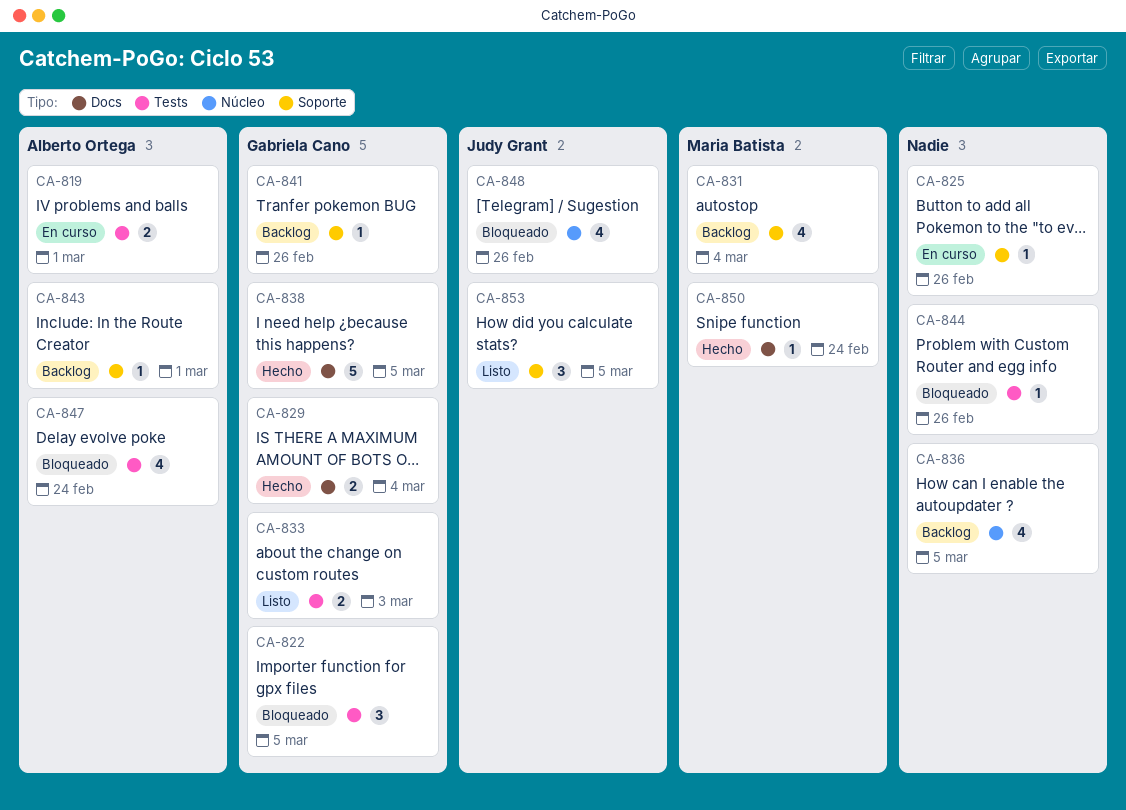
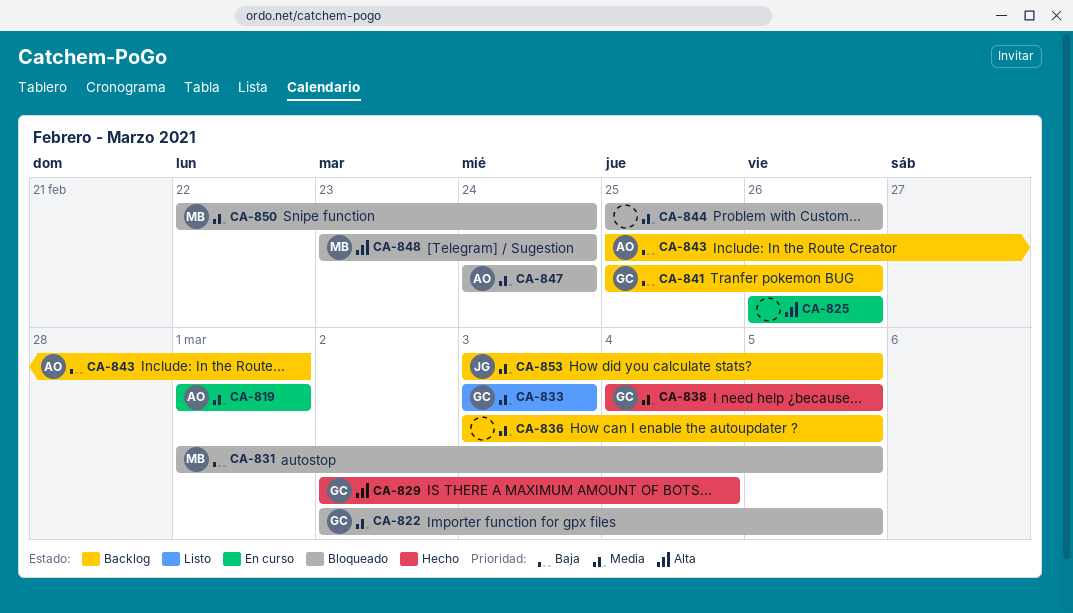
CA-831, status: Backlog -> Bloqueado
CA-831, due: Mar 4 -> Mar 5
CA-848, owner: Judy Grant -> Maria Batista
CA-848, due: Feb 26 -> Feb 24
CA-850, status: Hecho -> Bloqueado
CA-853, status: Listo -> Backlog

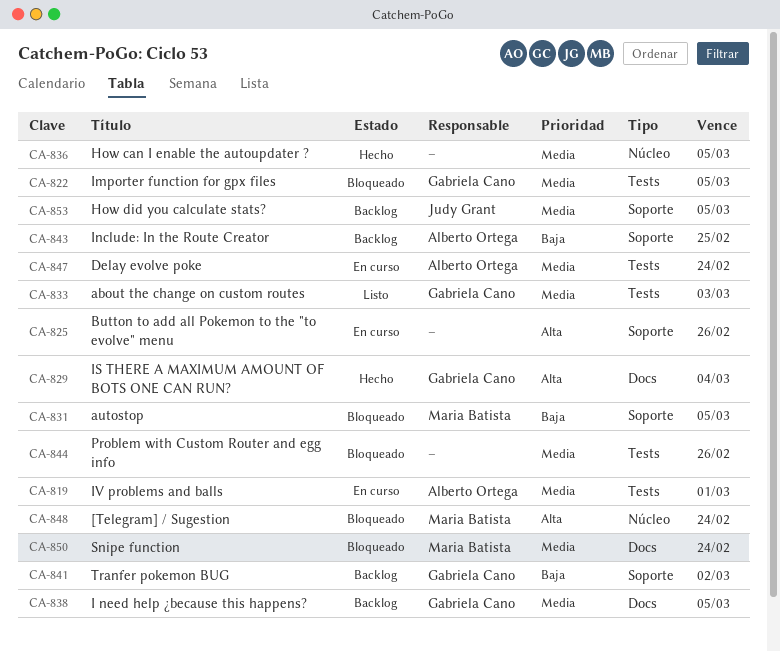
CA-836, status: Backlog -> Hecho
CA-838, status: Hecho -> Backlog
CA-841, due: Feb 26 -> Mar 2
CA-843, due: Mar 1 -> Feb 25
CA-847, status: Bloqueado -> En curso

